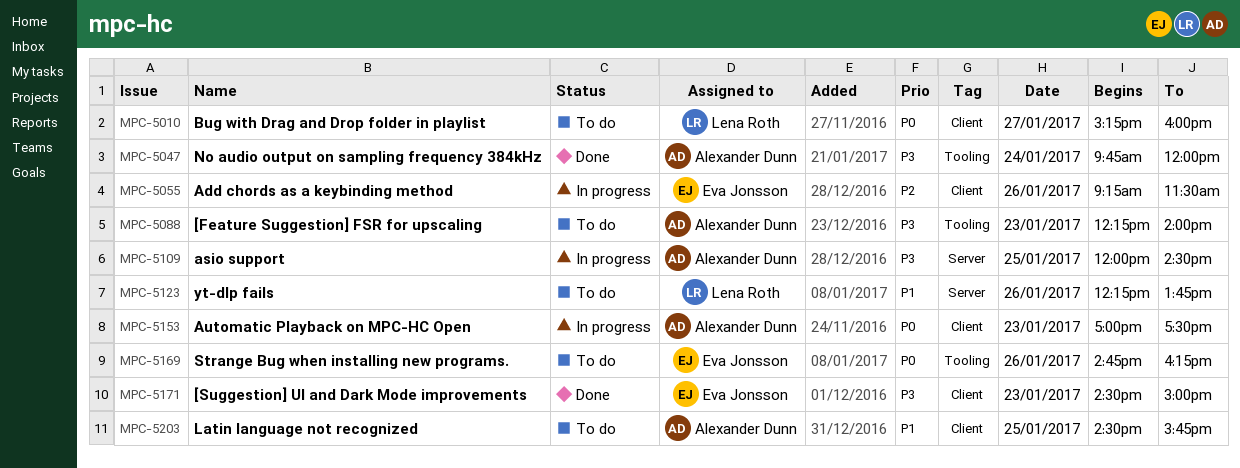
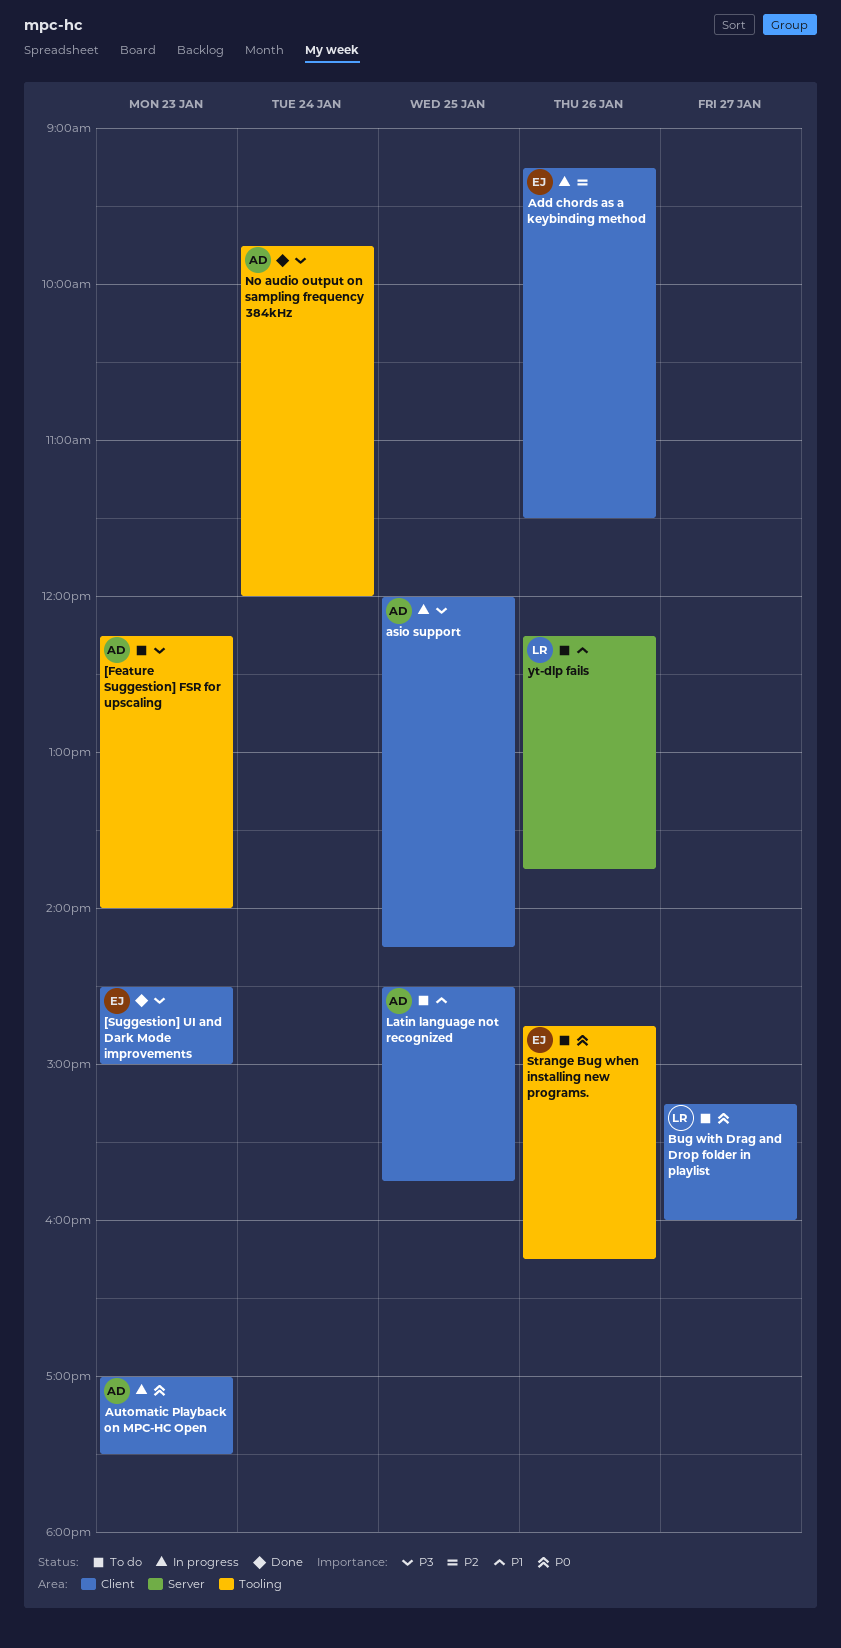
asio support, label: Server -> Client
asio support, ends: 14:30 -> 14:15

